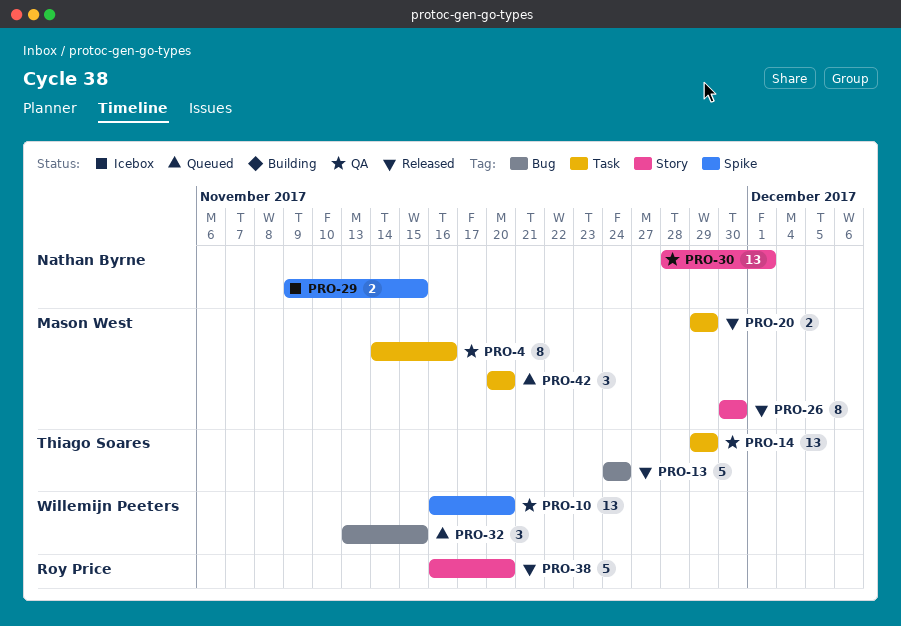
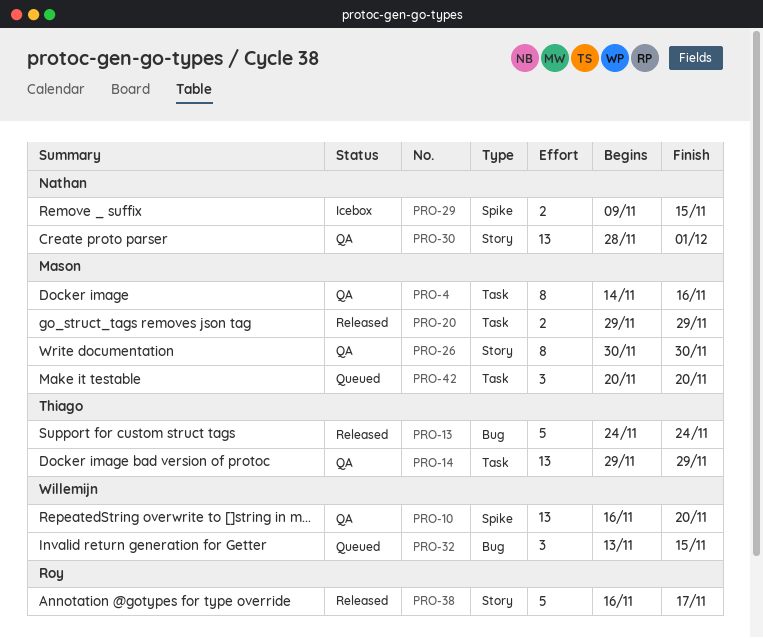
PRO-26, status: Released -> QA
PRO-38, due: Nov 20 -> Nov 17

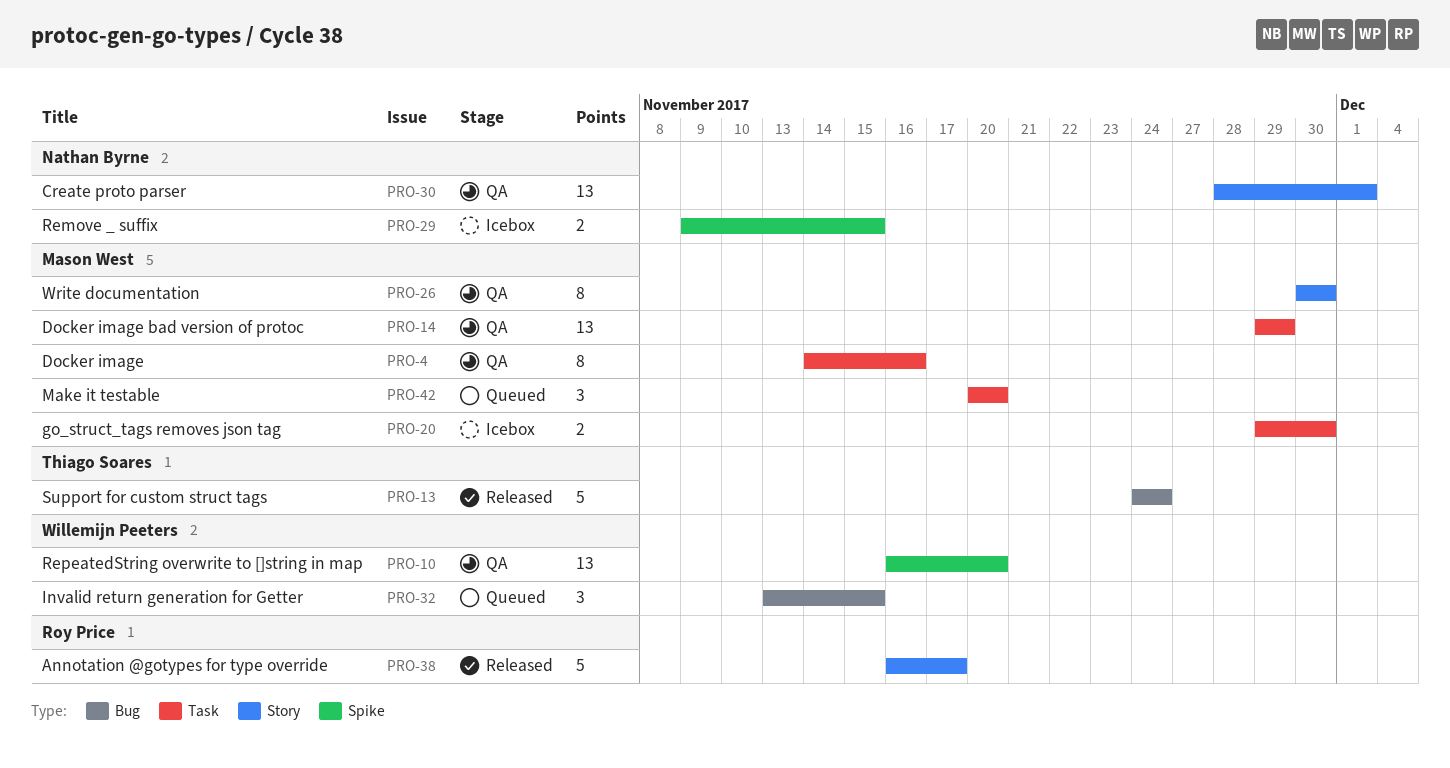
PRO-14, owner: Thiago Soares -> Mason West
PRO-20, status: Released -> Icebox
PRO-20, due: Nov 29 -> Nov 30

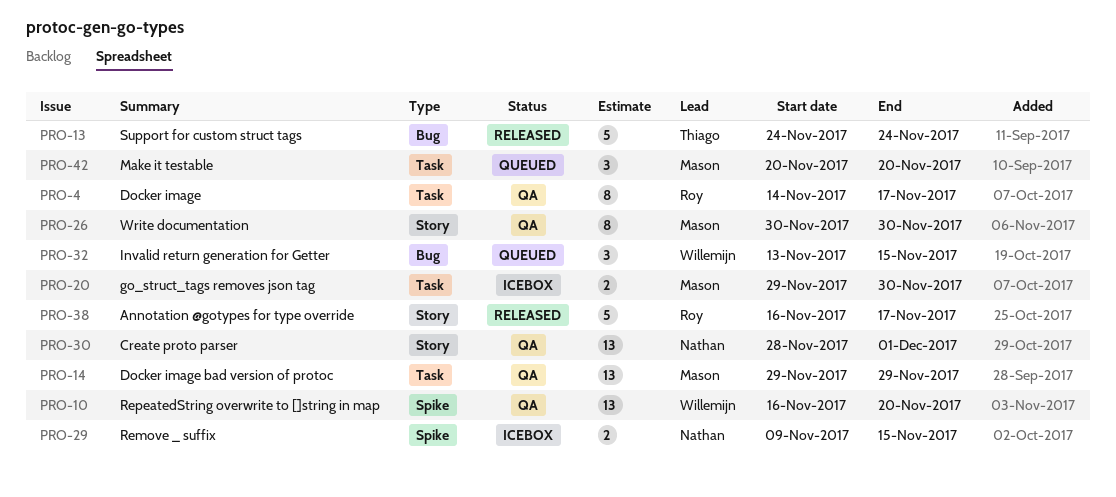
PRO-4, owner: Mason West -> Roy Price
PRO-4, due: Nov 16 -> Nov 17

